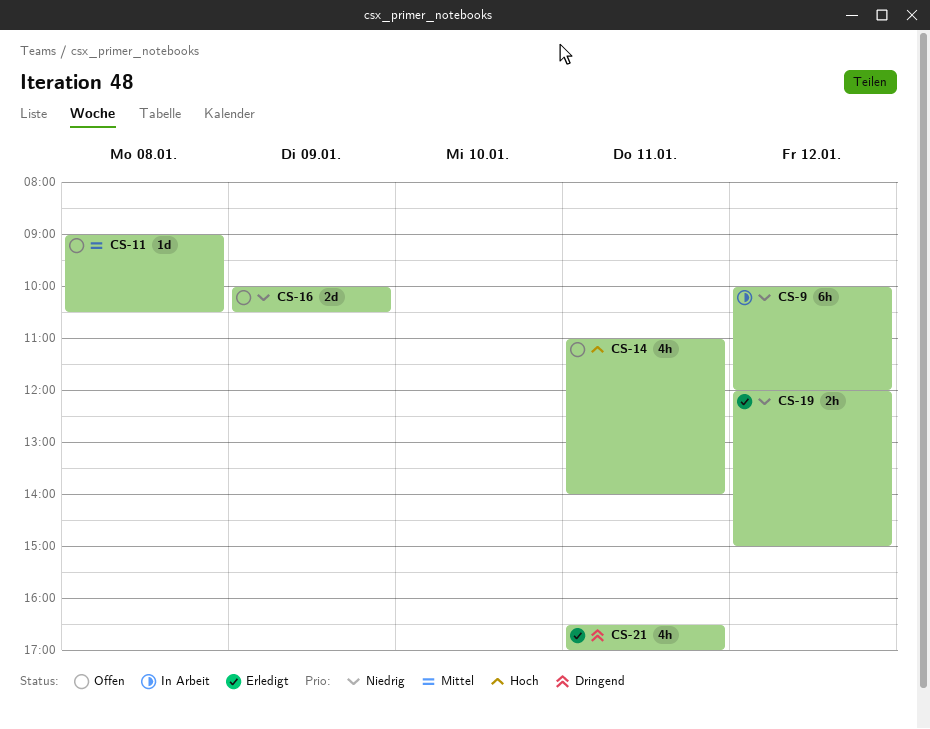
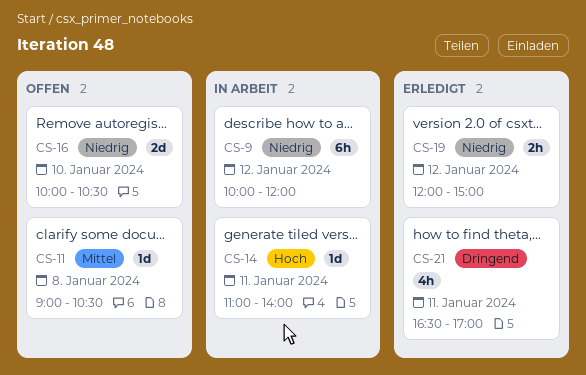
CS-14, status: Offen -> In Arbeit
CS-14, estimate: 4h -> 1d
CS-16, day: Jan 9 -> Jan 10

